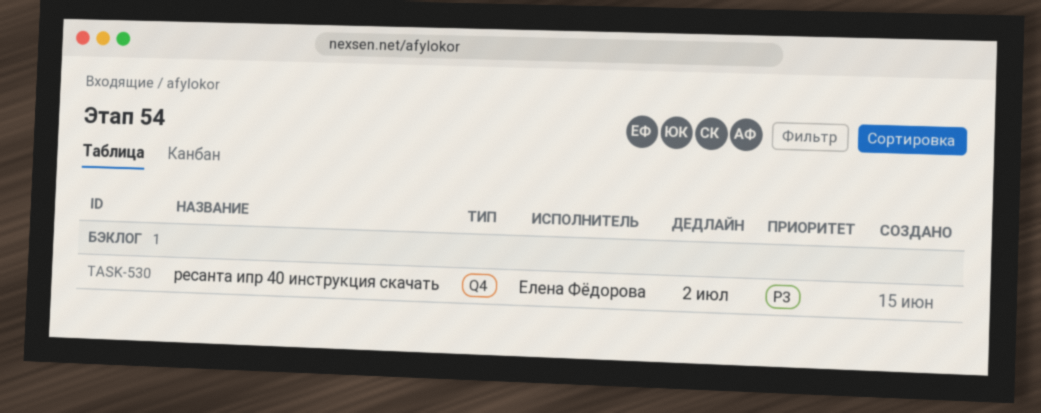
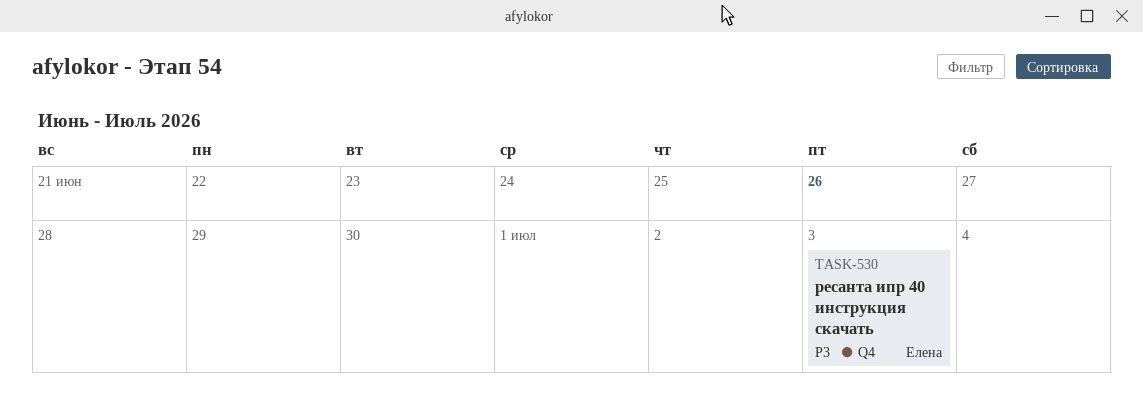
TASK-530, due: Jul 2 -> Jul 3

